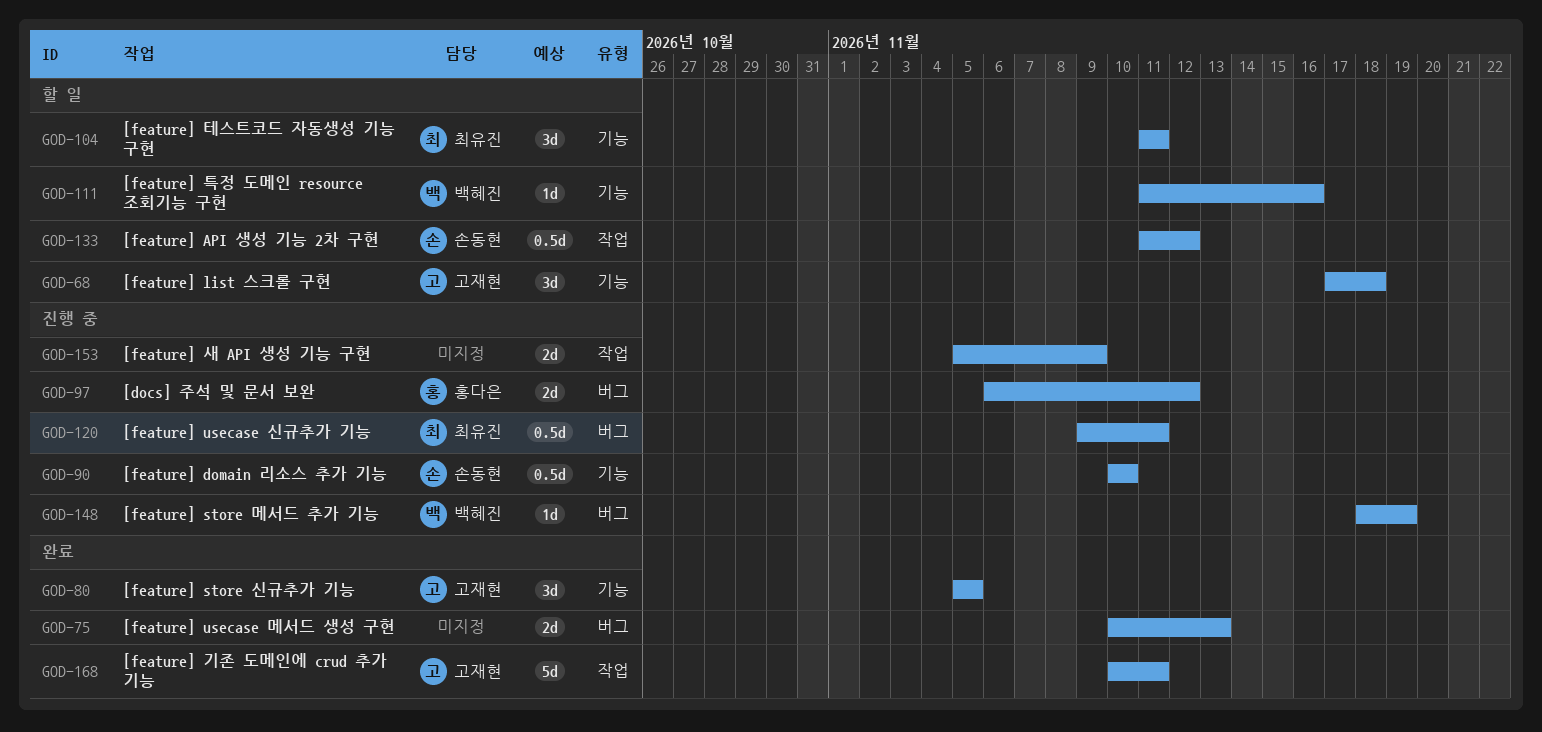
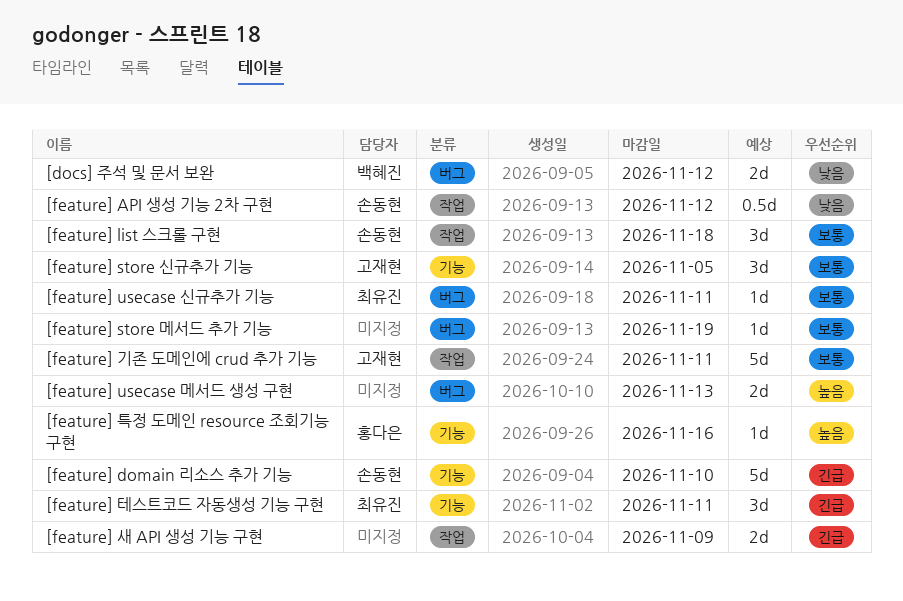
[docs] 주석 및 문서 보완, owner: 홍다은 -> 백혜진
[feature] domain 리소스 추가 기능, estimate: 0.5d -> 5d
[feature] list 스크롤 구현, owner: 고재현 -> 손동현
[feature] list 스크롤 구현, label: 기능 -> 작업
[feature] store 메서드 추가 기능, owner: 백혜진 -> none
[feature] usecase 신규추가 기능, estimate: 0.5d -> 1d
[feature] 특정 도메인 resource 조회기능 구현, owner: 백혜진 -> 홍다은

